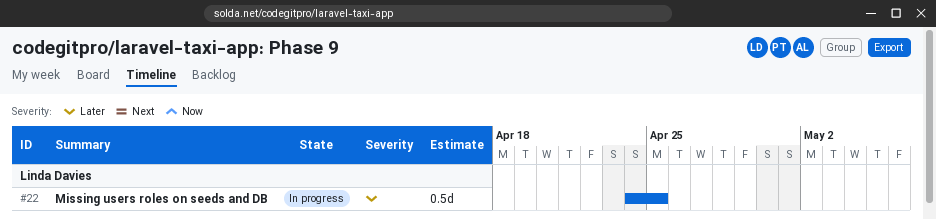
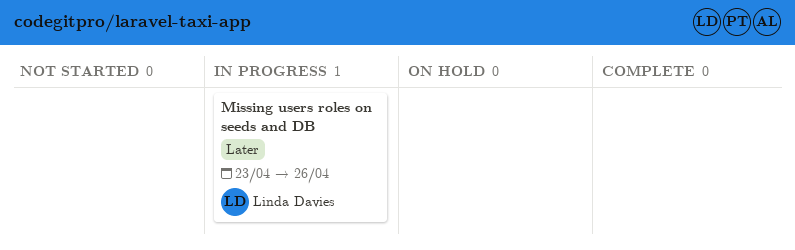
Missing users roles on seeds and DB, start: Apr 24 -> Apr 23
Missing users roles on seeds and DB, due: Apr 25 -> Apr 26

